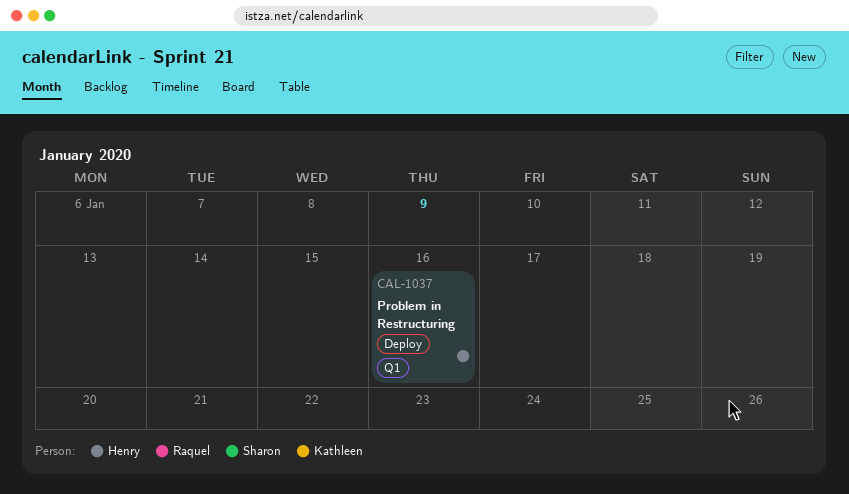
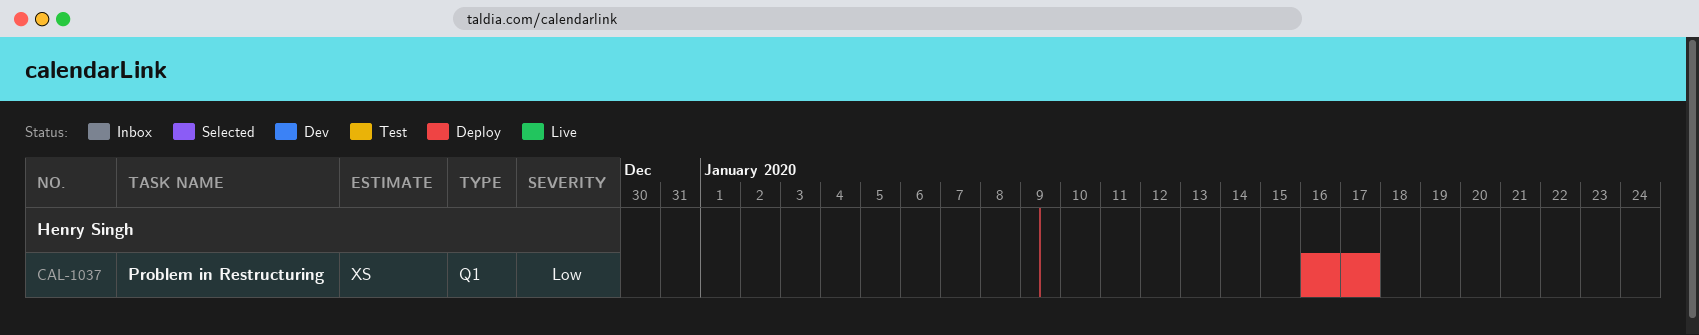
CAL-1037, due: Jan 16 -> Jan 17

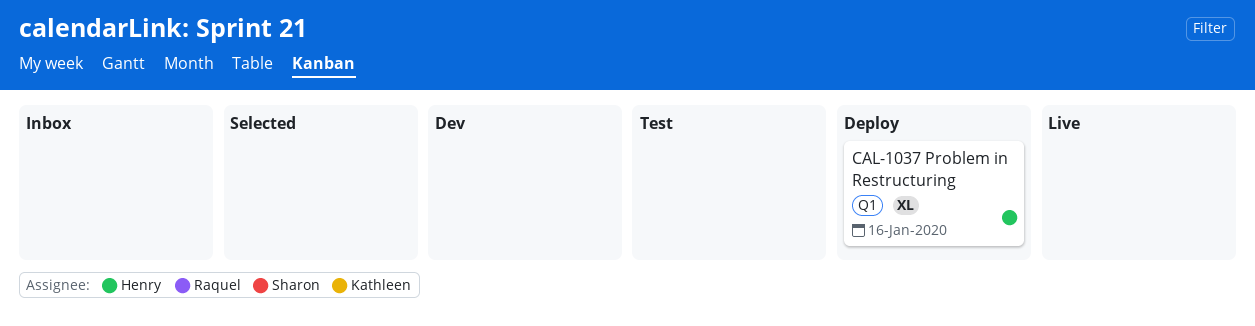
CAL-1037, estimate: XS -> XL
CAL-1037, due: Jan 17 -> Jan 16

